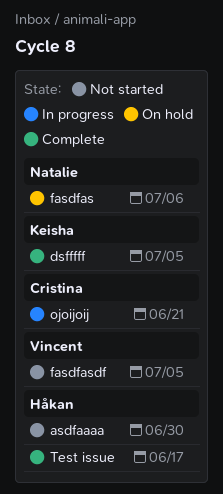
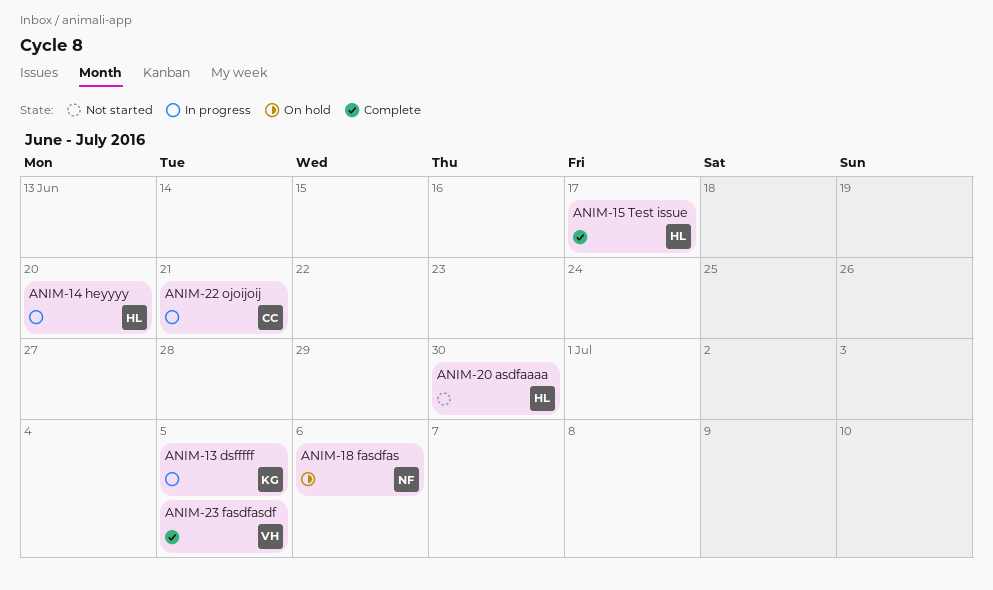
dsfffff, status: Complete -> In progress
fasdfasdf, status: Not started -> Complete
heyyyy: none -> present

